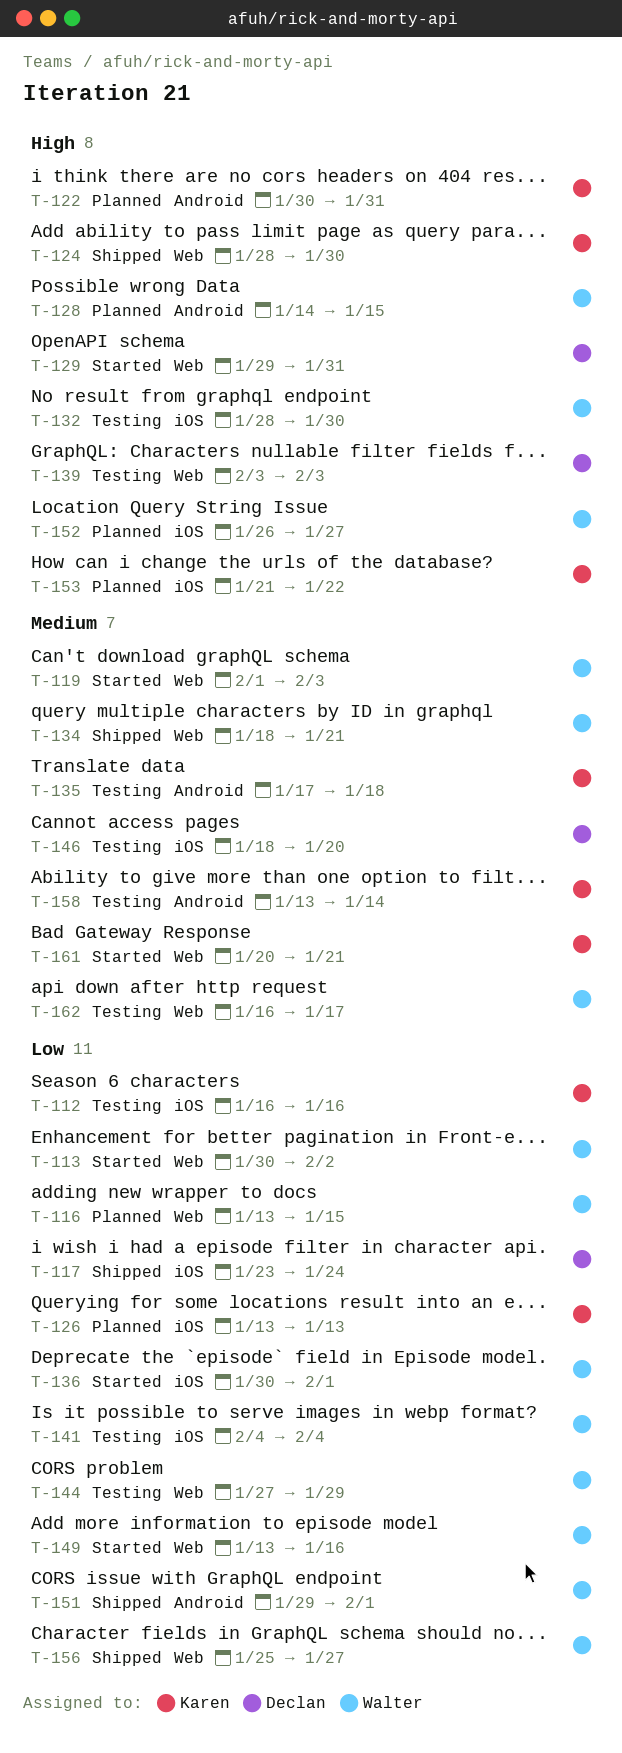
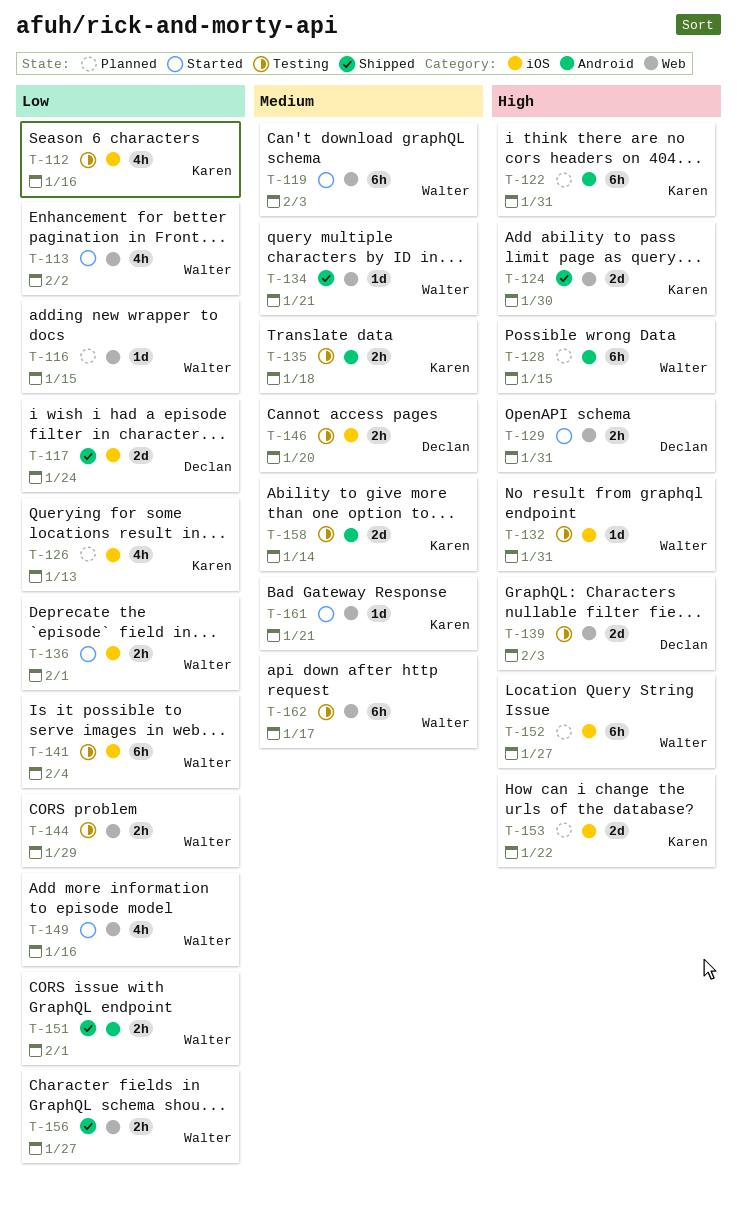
T-132, due: Jan 30 -> Jan 31

